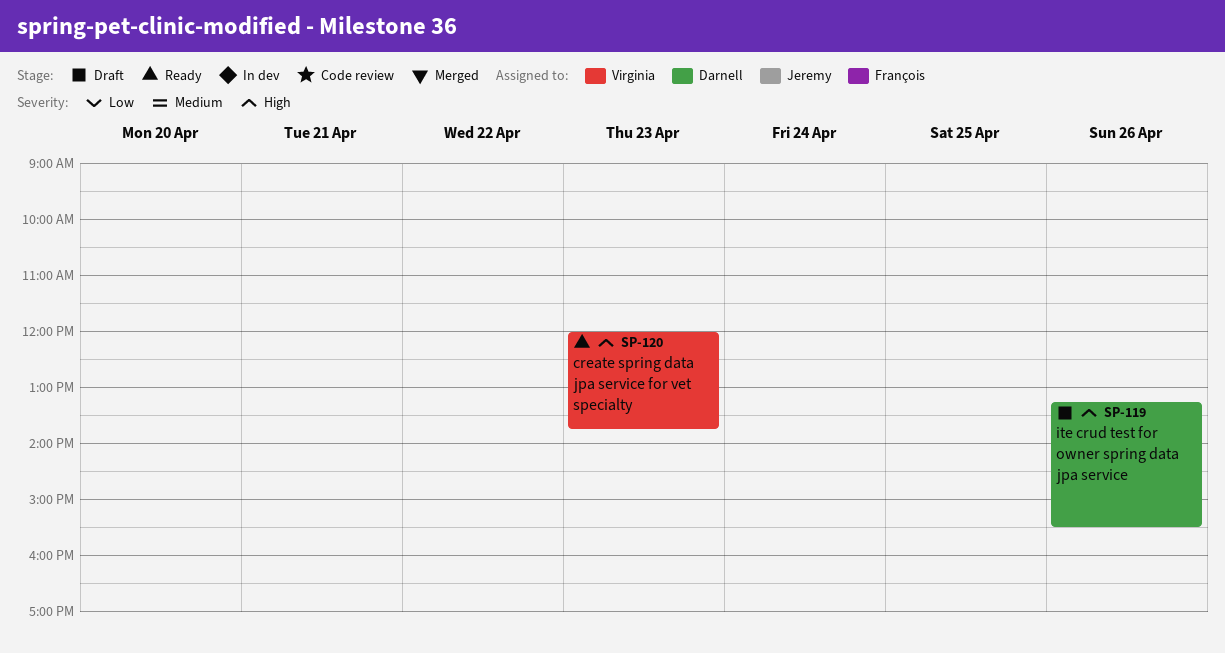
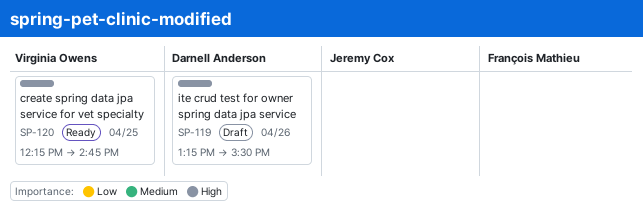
SP-120, day: Apr 23 -> Apr 25
SP-120, begins: 12:00 -> 12:15
SP-120, ends: 13:45 -> 14:45

